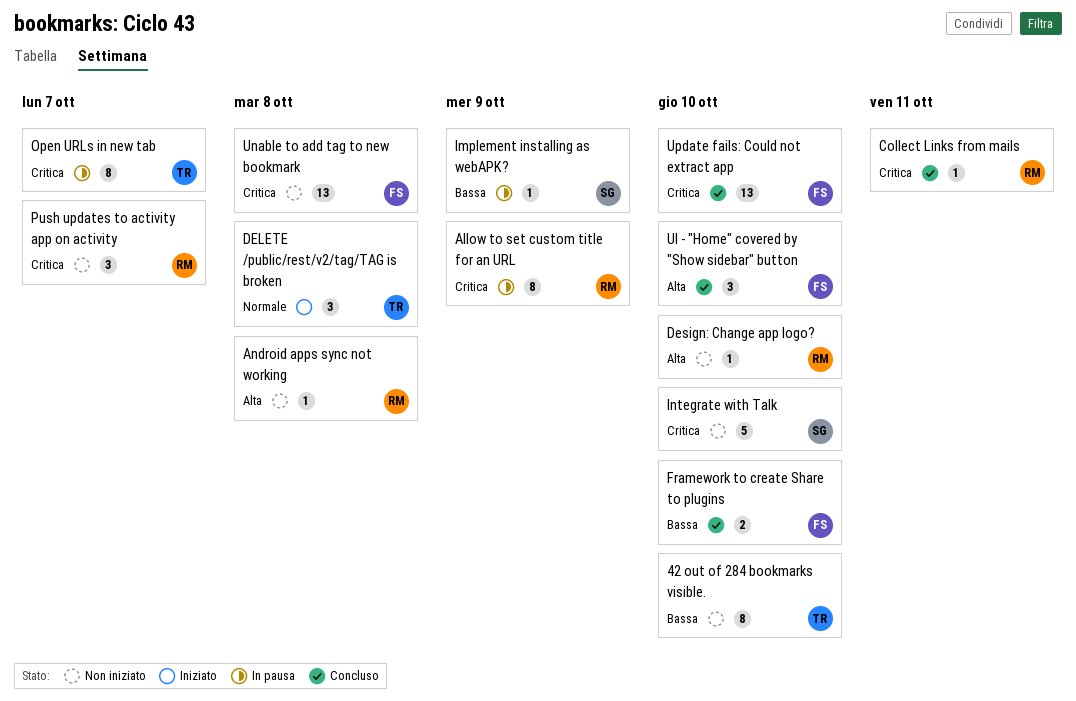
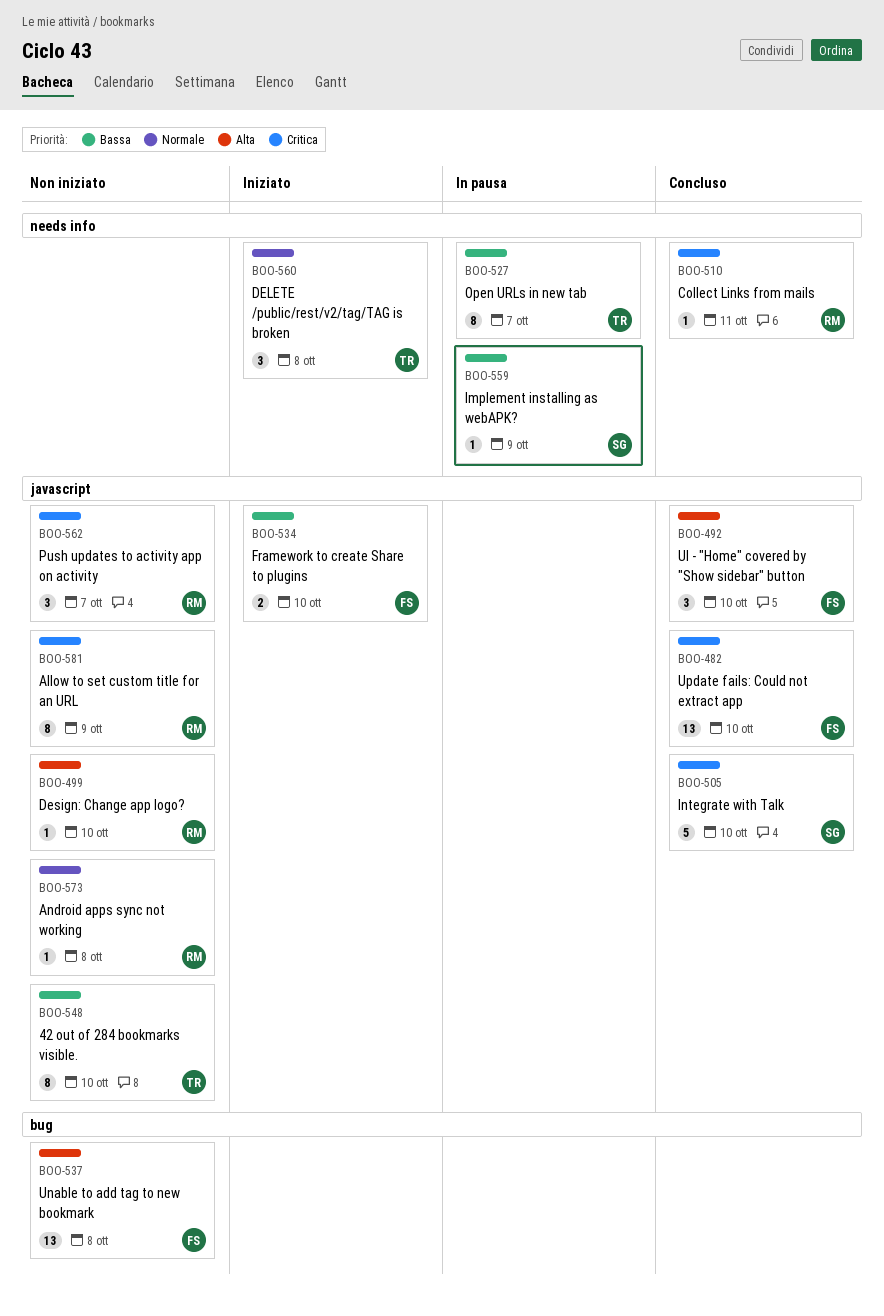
Allow to set custom title for an URL, status: In pausa -> Non iniziato
Android apps sync not working, priority: Alta -> Normale
Framework to create Share to plugins, status: Concluso -> Iniziato
Integrate with Talk, status: Non iniziato -> Concluso
Open URLs in new tab, priority: Critica -> Bassa
Unable to add tag to new bookmark, priority: Critica -> Alta

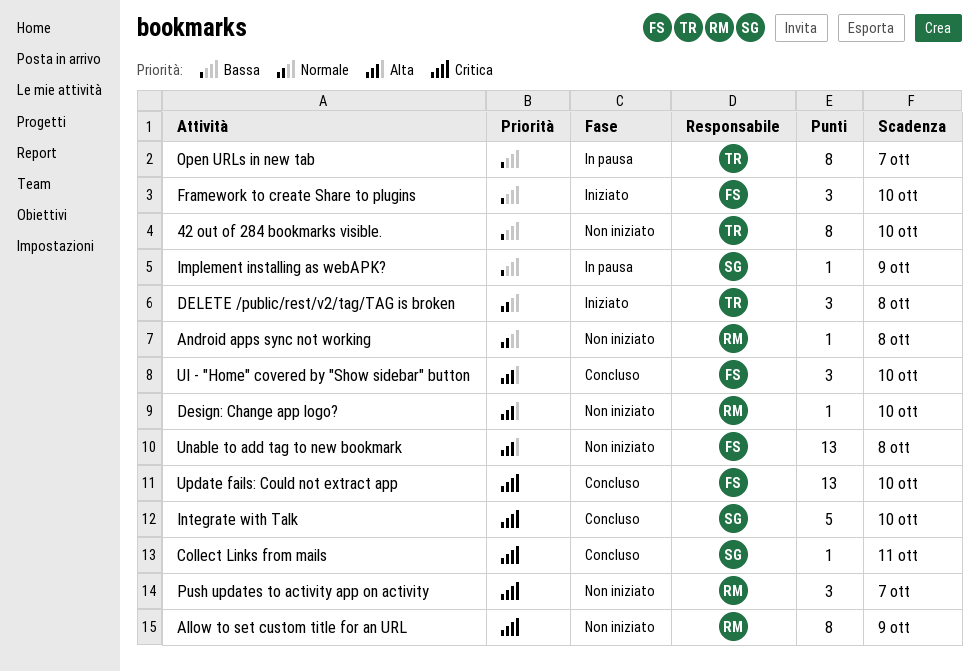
Collect Links from mails, owner: RM -> SG
Framework to create Share to plugins, estimate: 2 -> 3

